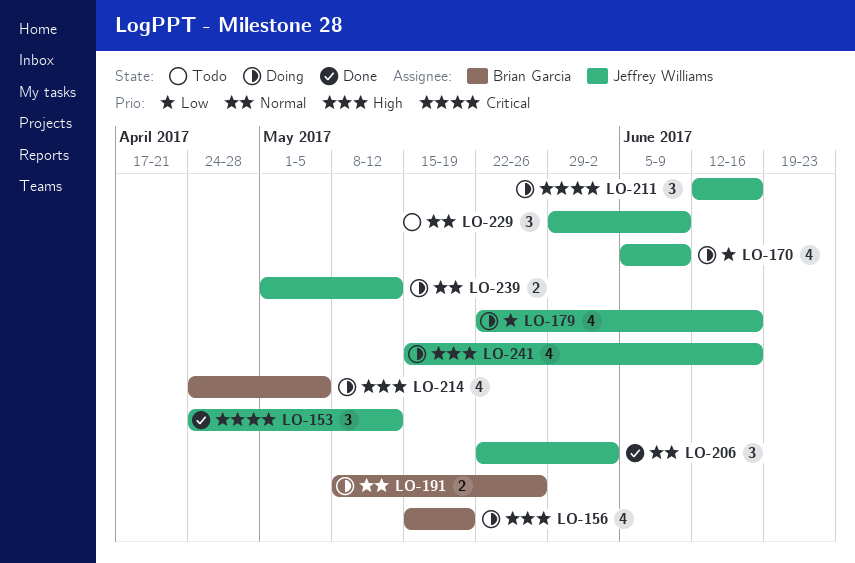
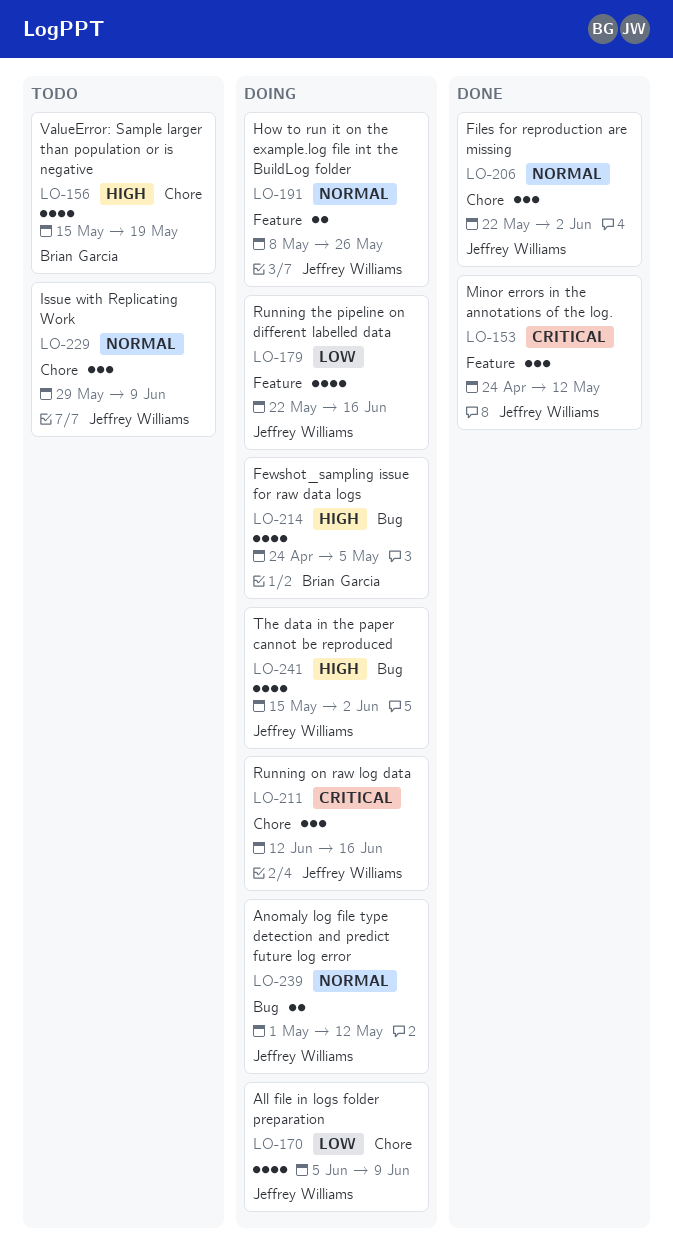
LO-156, status: Doing -> Todo
LO-191, owner: Brian Garcia -> Jeffrey Williams
LO-241, due: Jun 16 -> Jun 2

